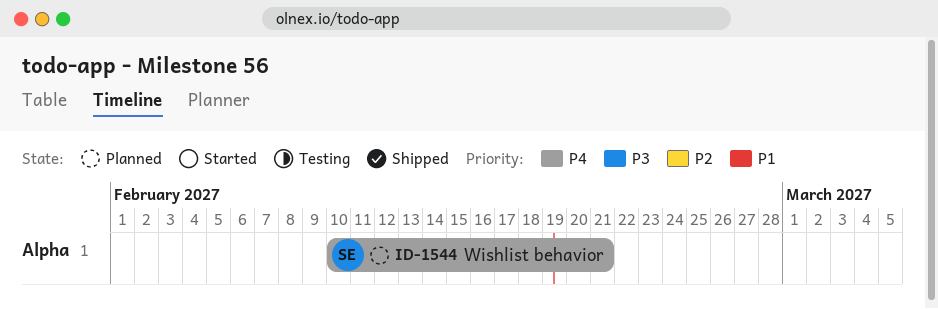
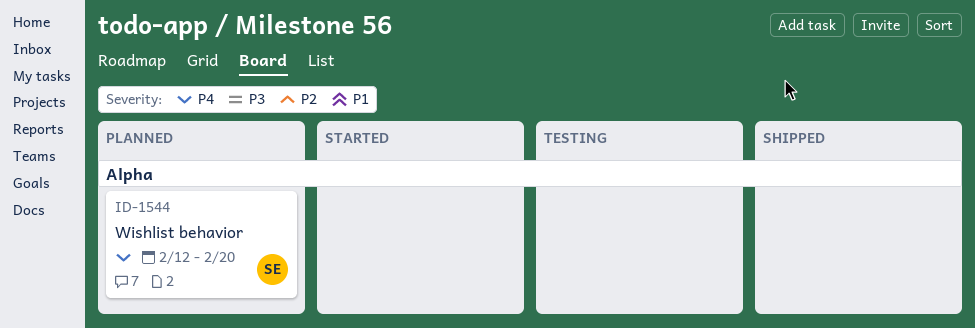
ID-1544, start: Feb 10 -> Feb 12
ID-1544, due: Feb 21 -> Feb 20

